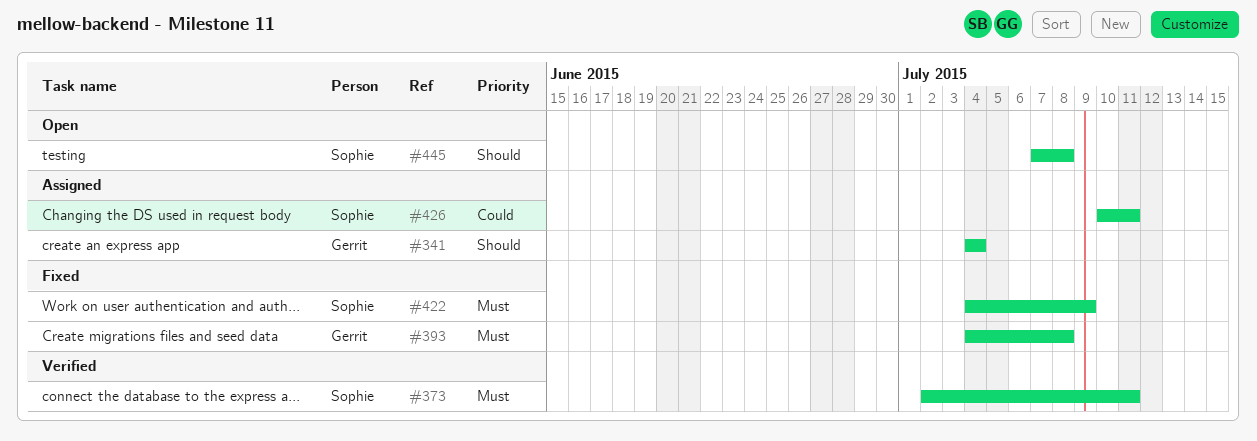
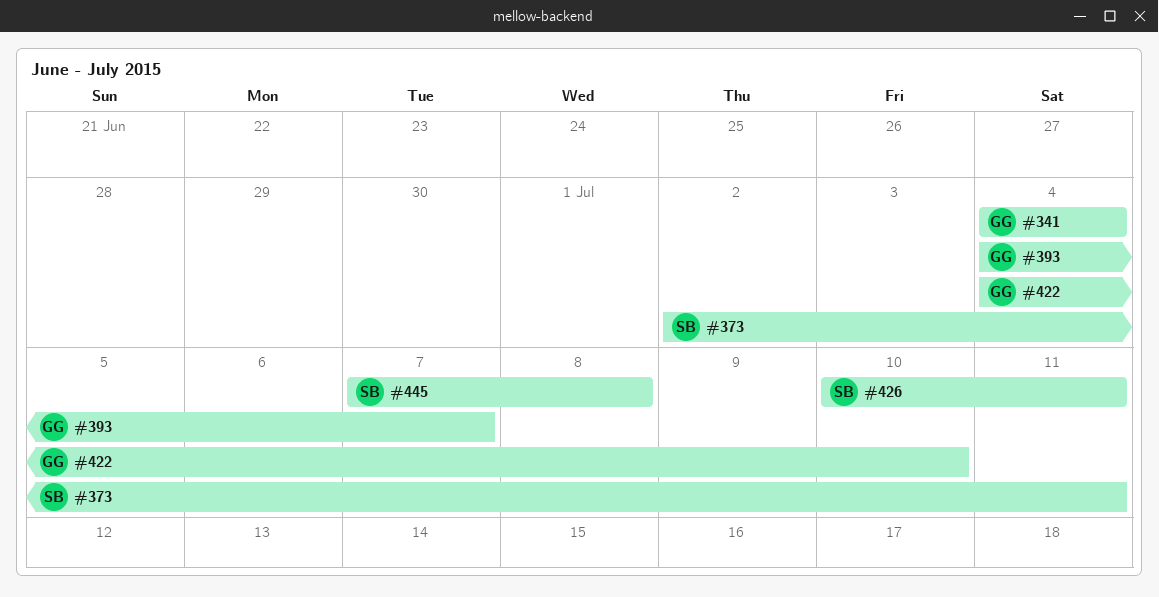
#393, due: Jul 8 -> Jul 7
#422, owner: Sophie -> Gerrit
#422, due: Jul 9 -> Jul 10

